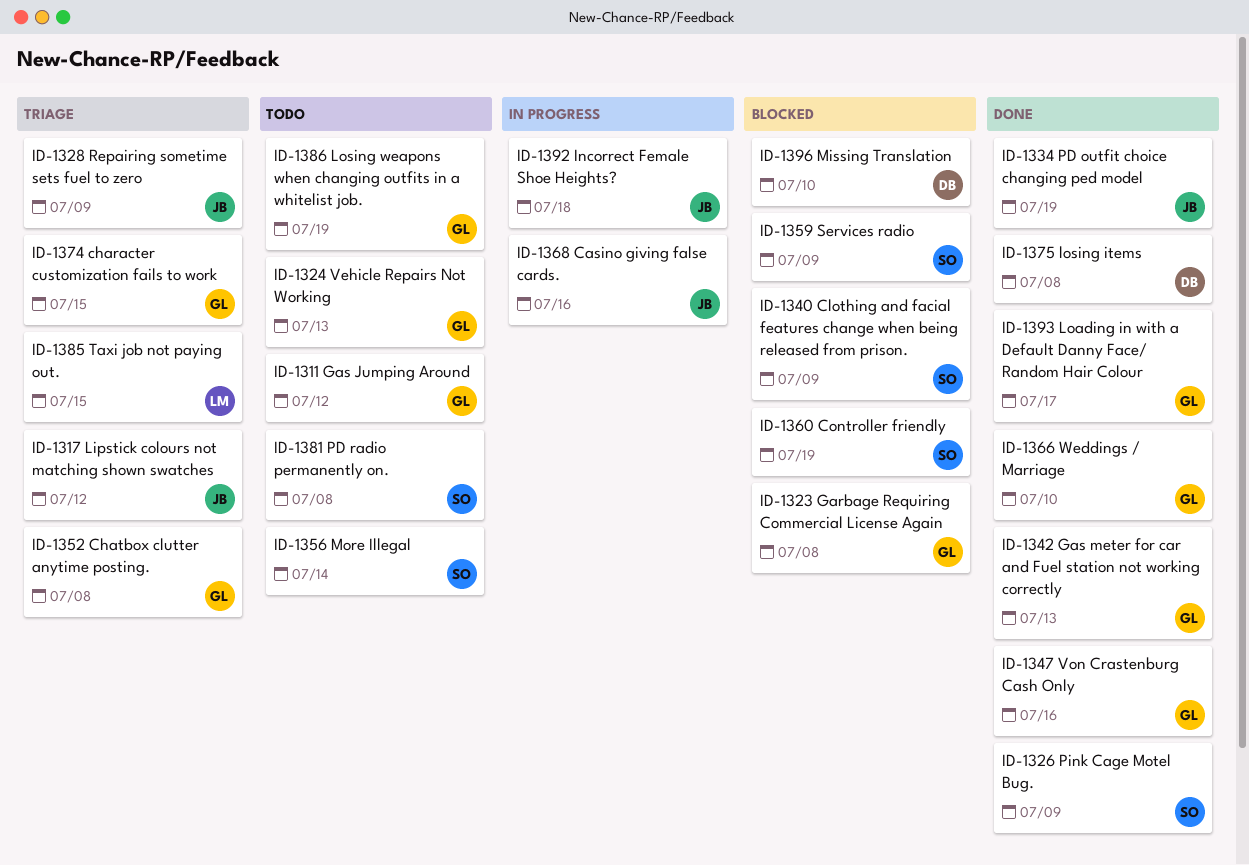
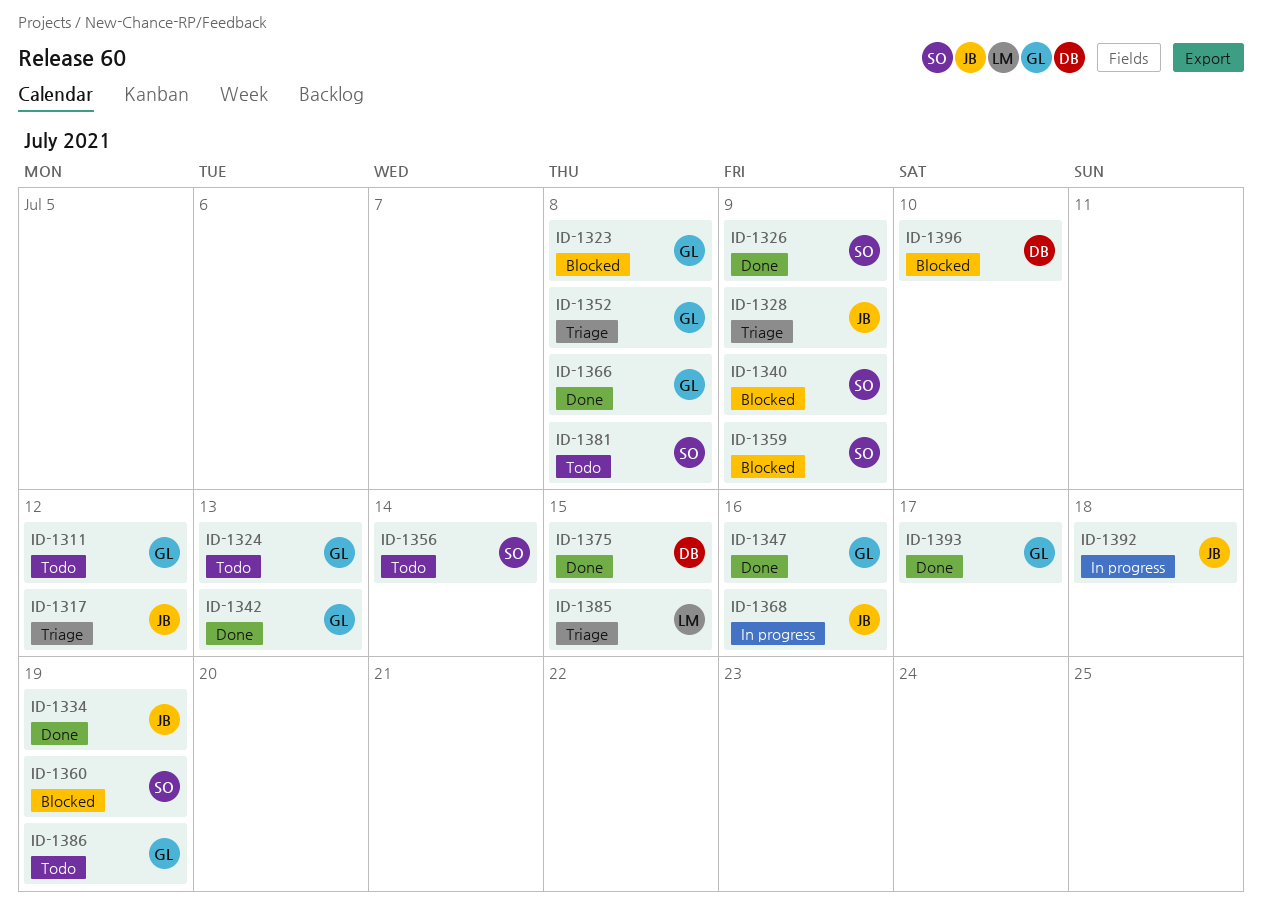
ID-1366, due: Jul 10 -> Jul 8
ID-1374: present -> none
ID-1375, due: Jul 8 -> Jul 15

